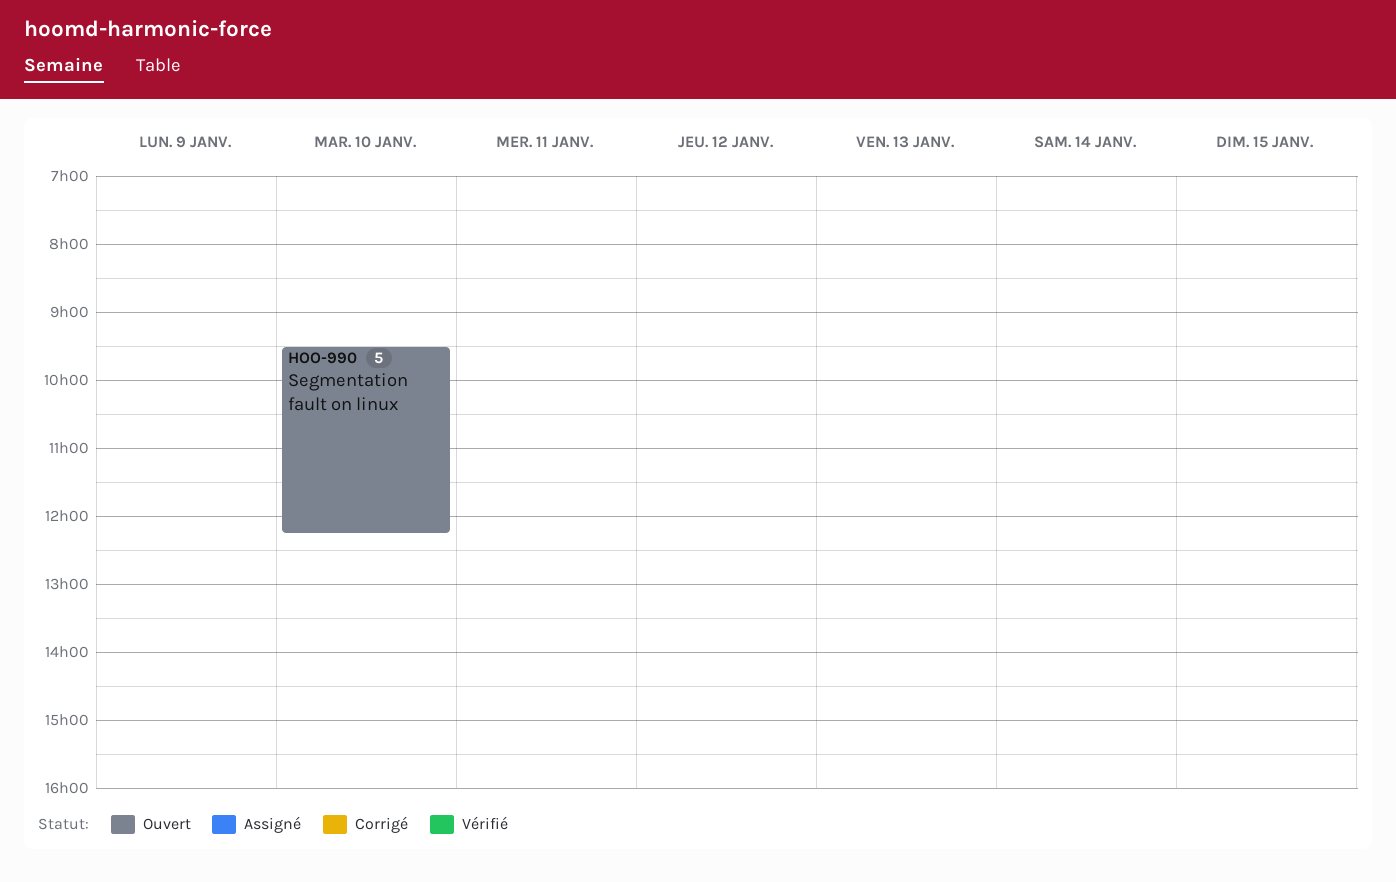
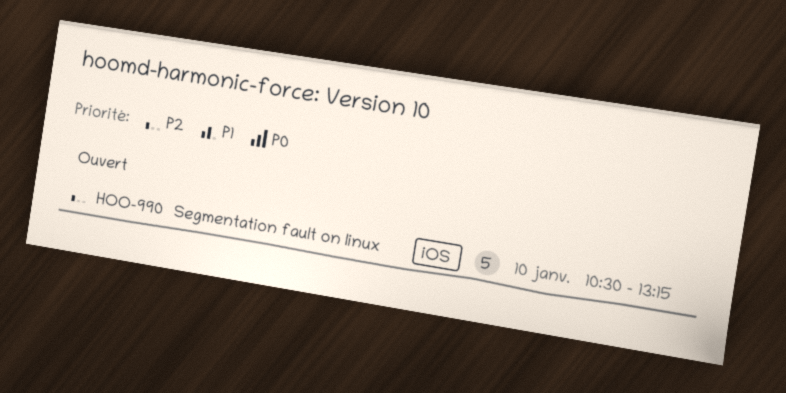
HOO-990, begins: 09:30 -> 10:30
HOO-990, ends: 12:15 -> 13:15

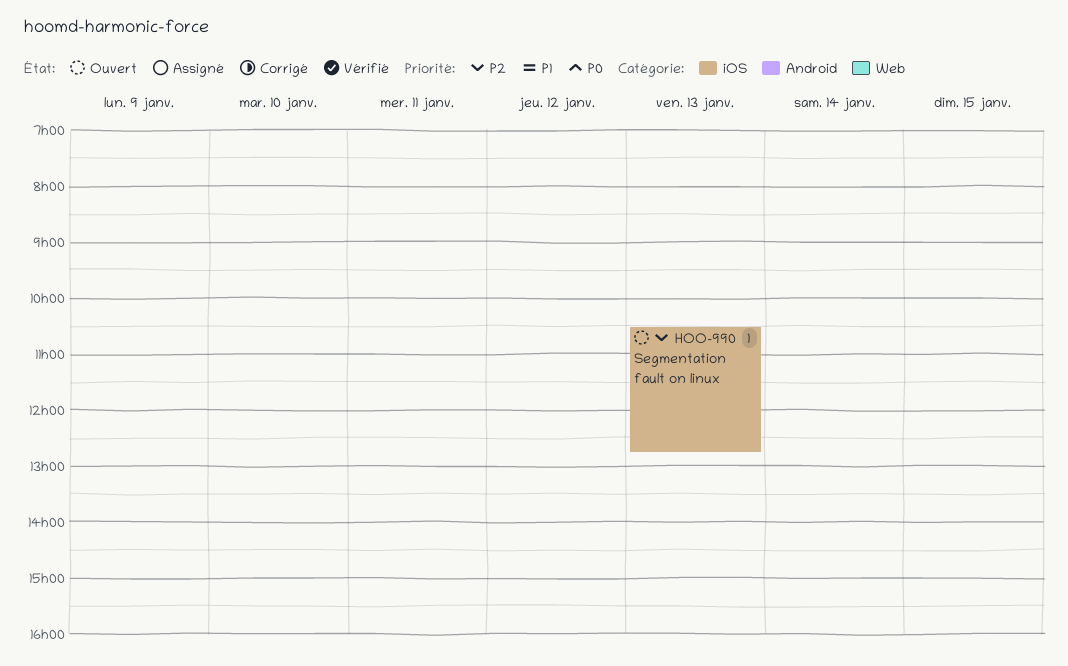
HOO-990, estimate: 5 -> 1
HOO-990, day: Jan 10 -> Jan 13
HOO-990, ends: 13:15 -> 12:45

